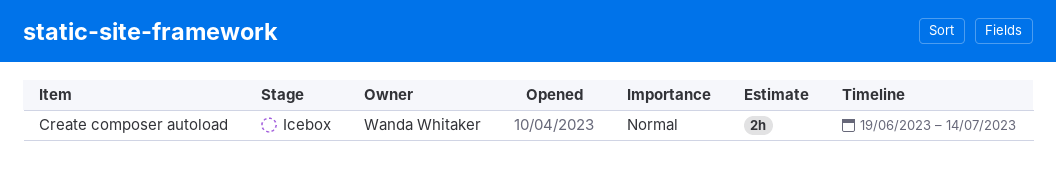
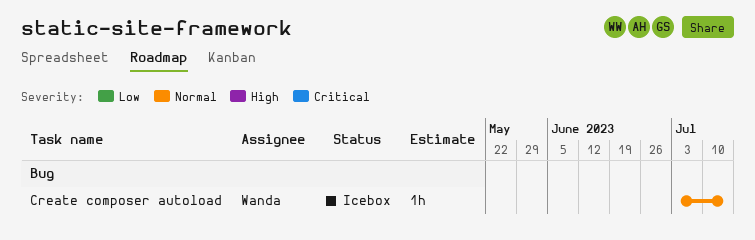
Create composer autoload, estimate: 2h -> 1h
Create composer autoload, start: Jun 19 -> Jul 3

